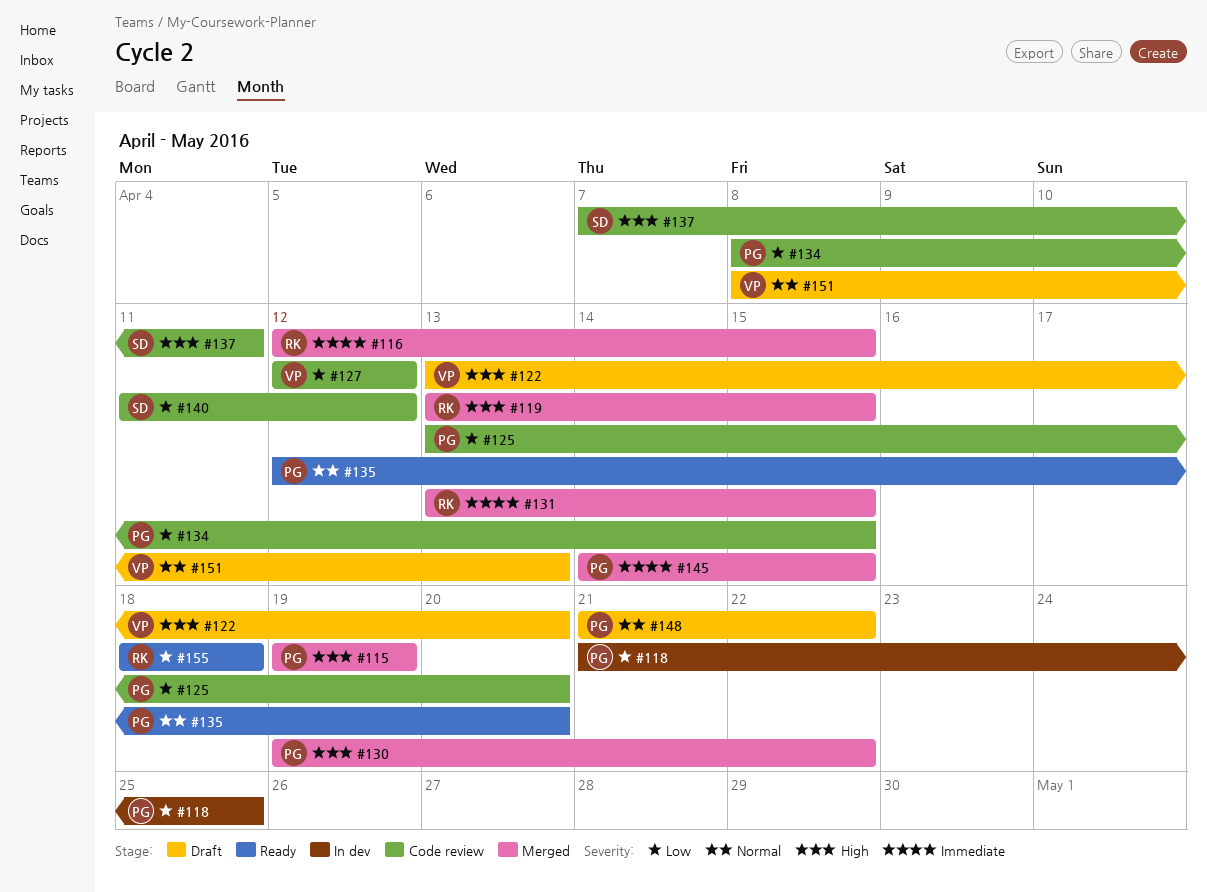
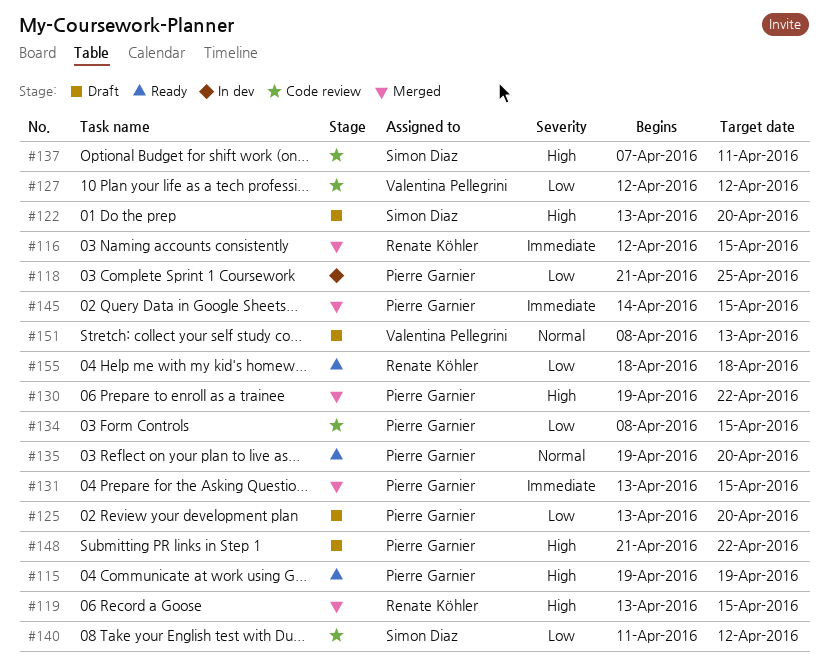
#115, status: Merged -> Ready
#122, owner: Valentina Pellegrini -> Simon Diaz
#125, status: Code review -> Draft
#131, owner: Renate Köhler -> Pierre Garnier
#135, start: Apr 12 -> Apr 19
#148, priority: Normal -> High

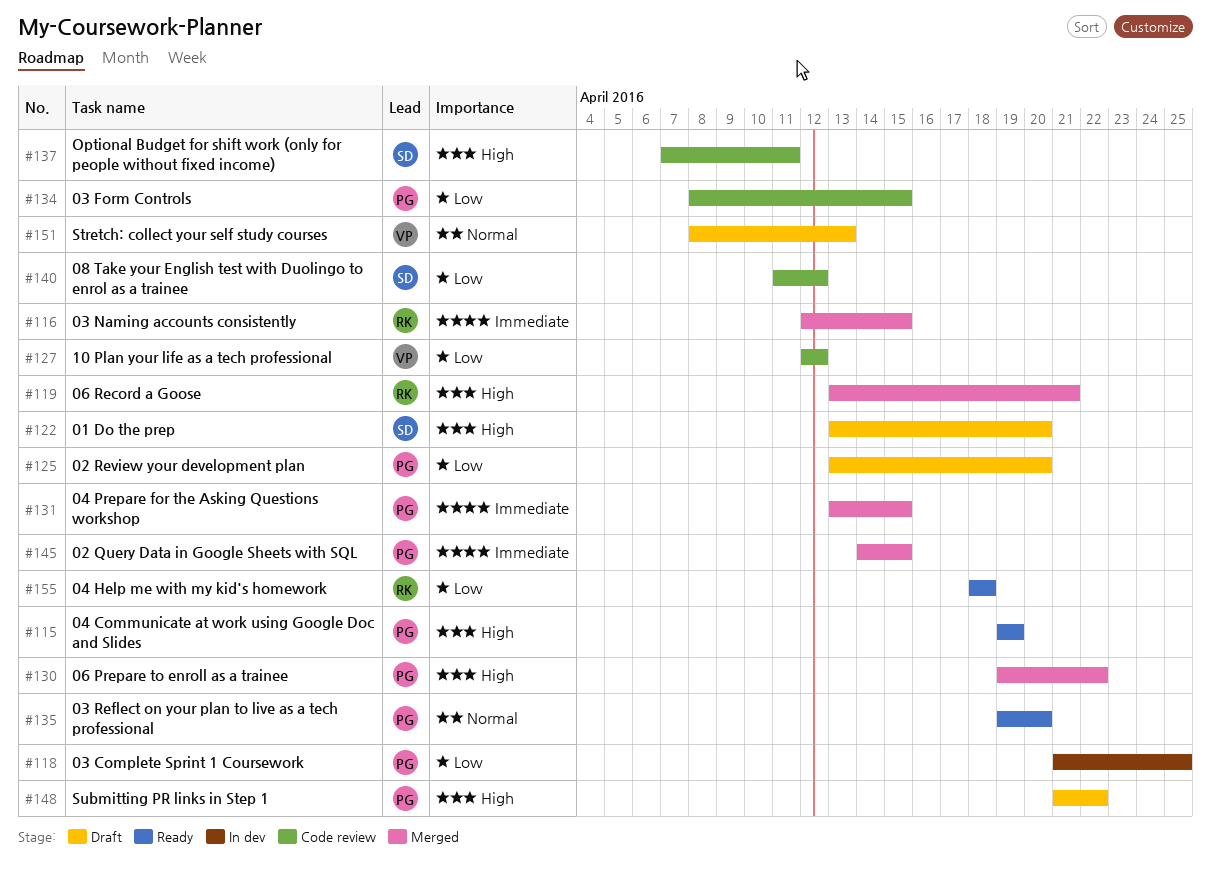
#119, due: Apr 15 -> Apr 21

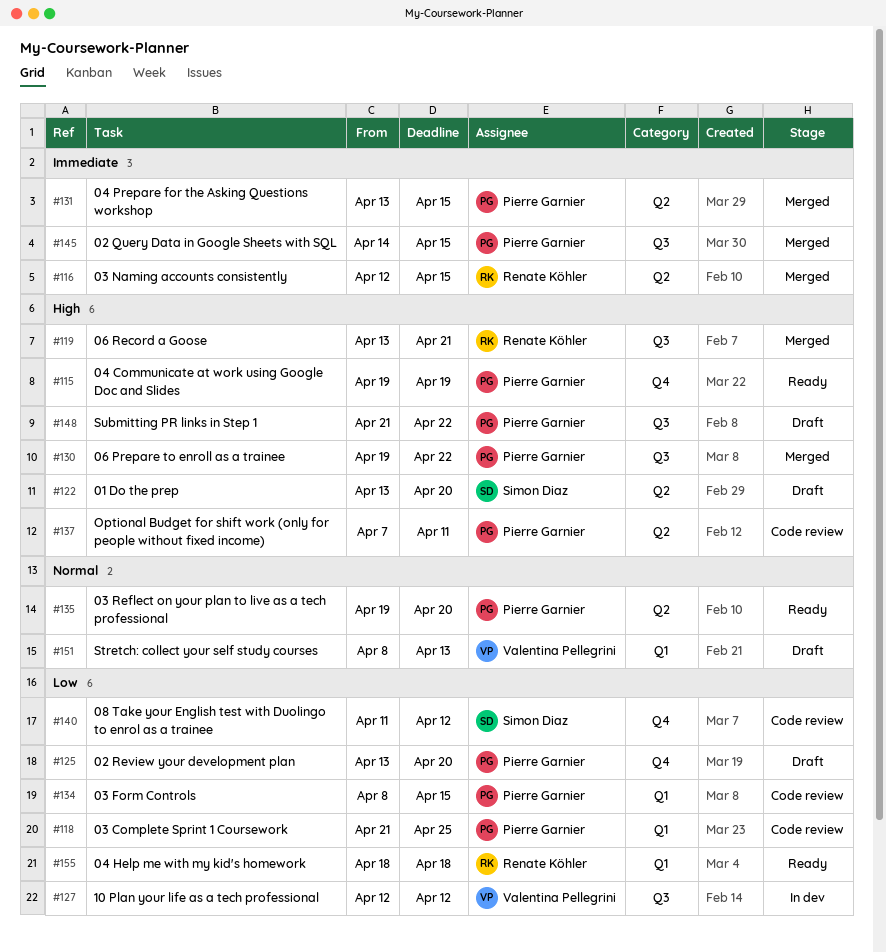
#118, status: In dev -> Code review
#127, status: Code review -> In dev
#137, owner: Simon Diaz -> Pierre Garnier

